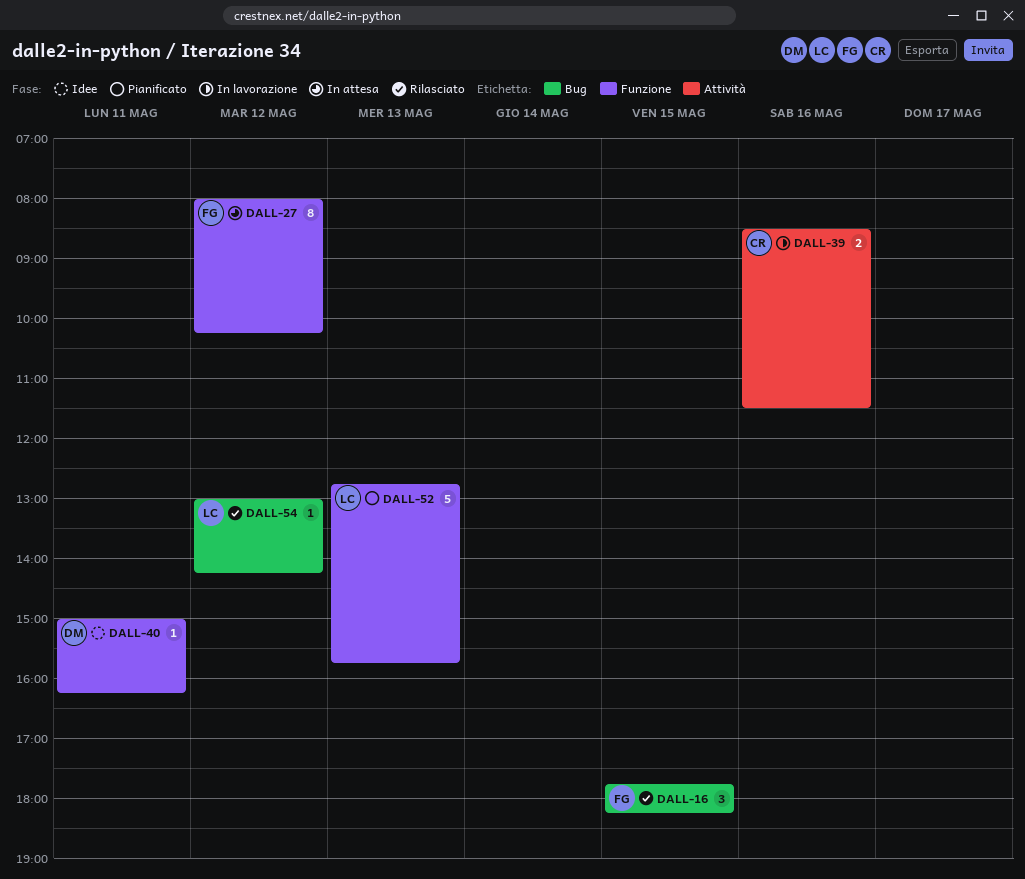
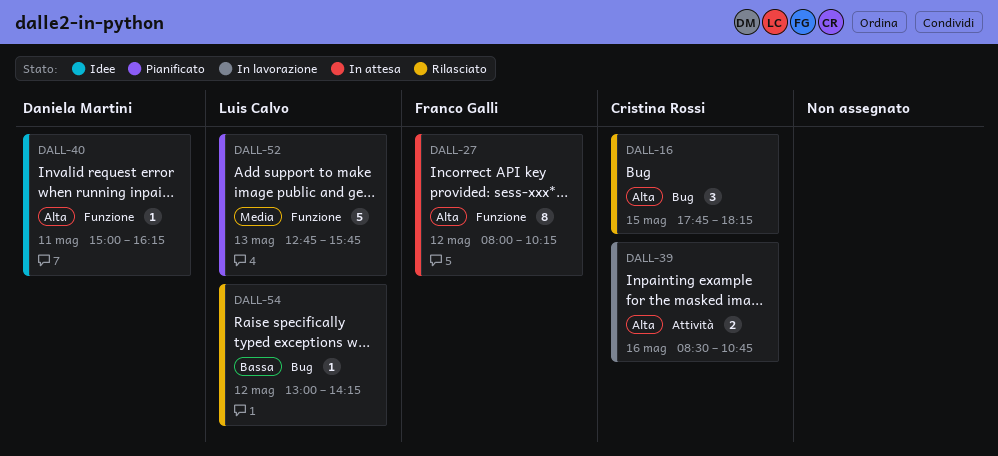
DALL-16, owner: Franco Galli -> Cristina Rossi
DALL-39, ends: 11:30 -> 10:45

